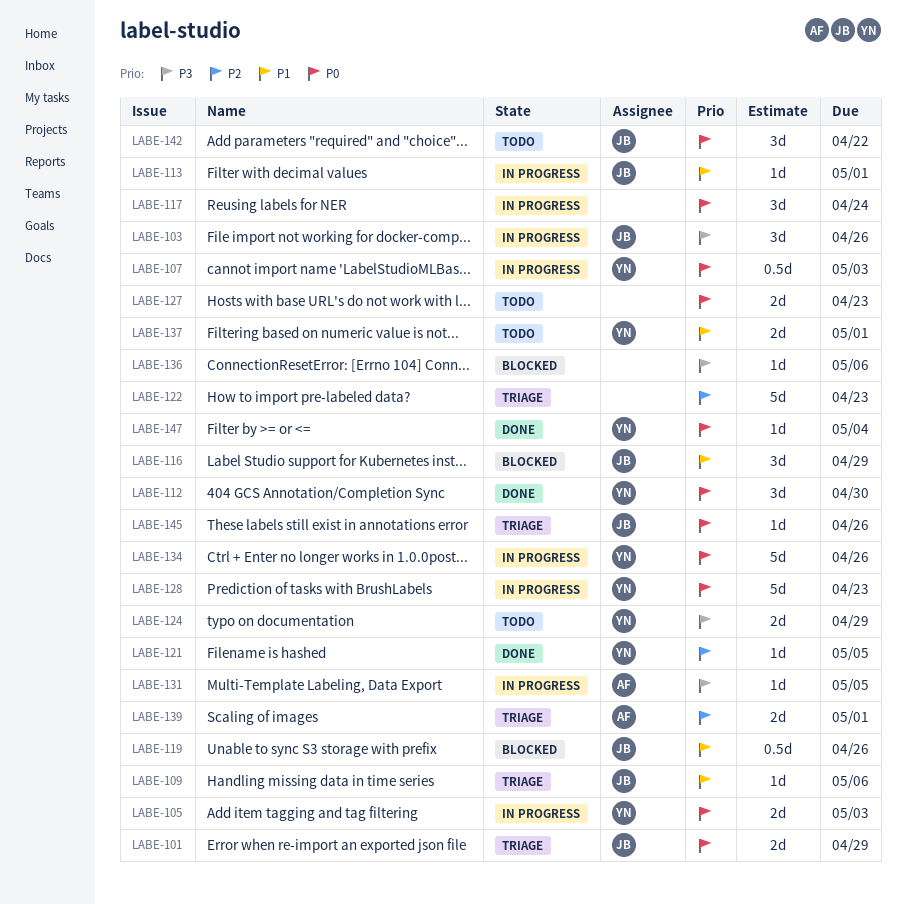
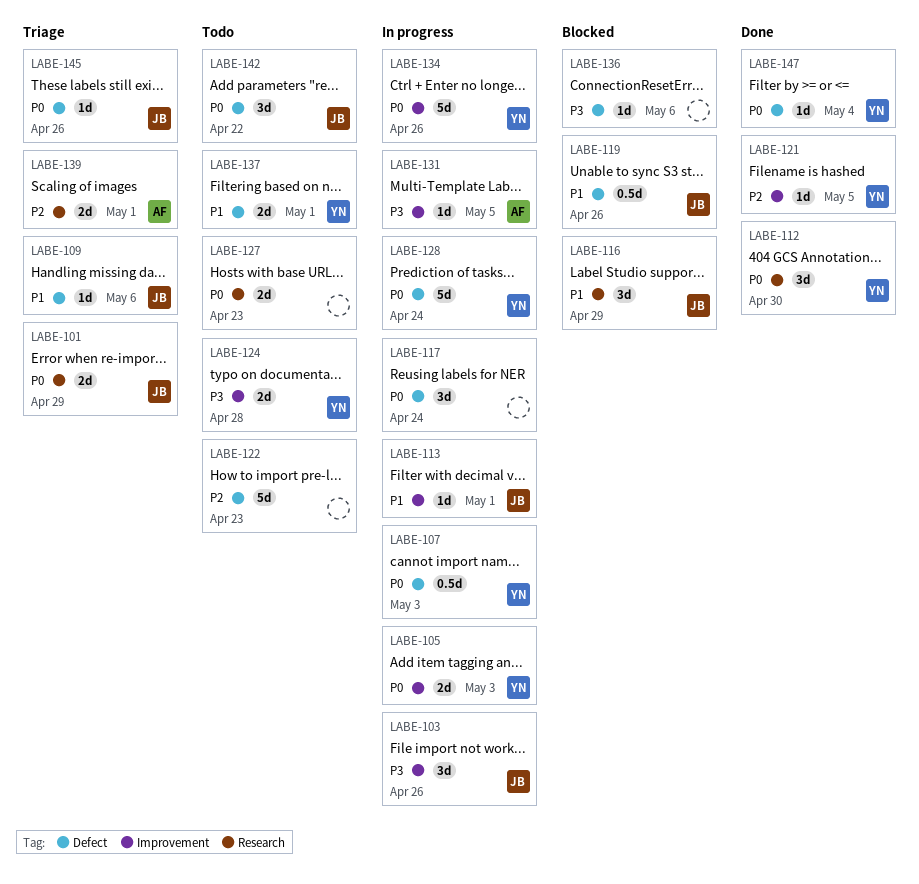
LABE-122, status: Triage -> Todo
LABE-124, due: Apr 29 -> Apr 28
LABE-128, due: Apr 23 -> Apr 24

